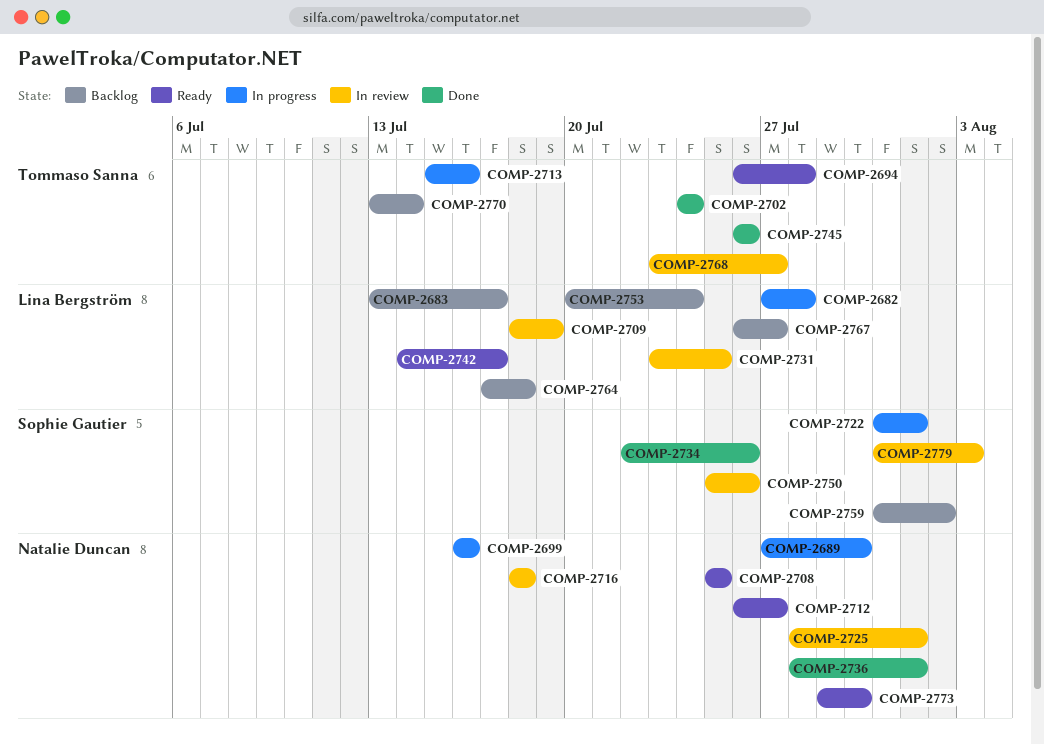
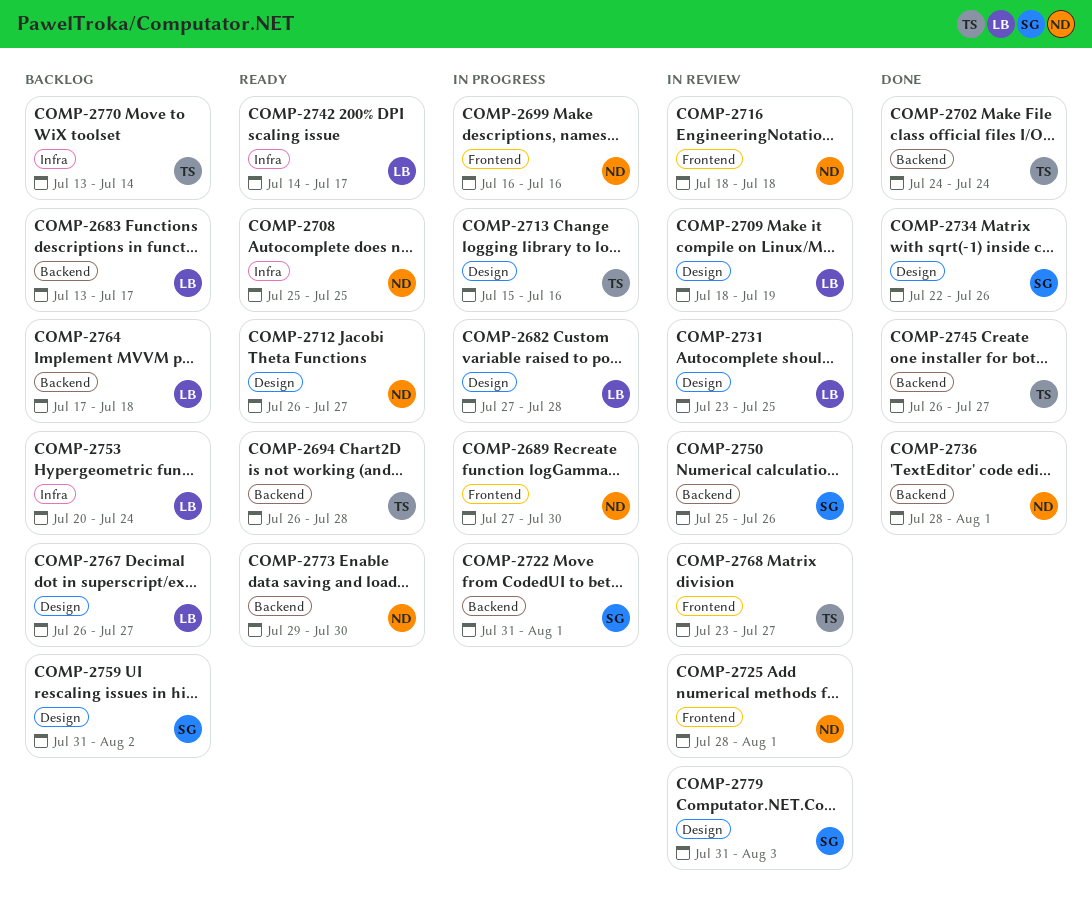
COMP-2745, due: Jul 26 -> Jul 27

